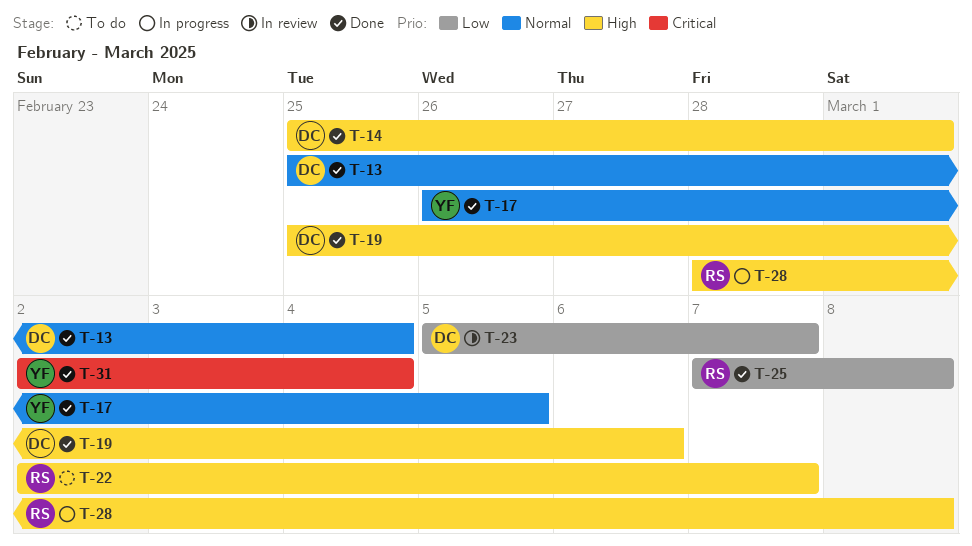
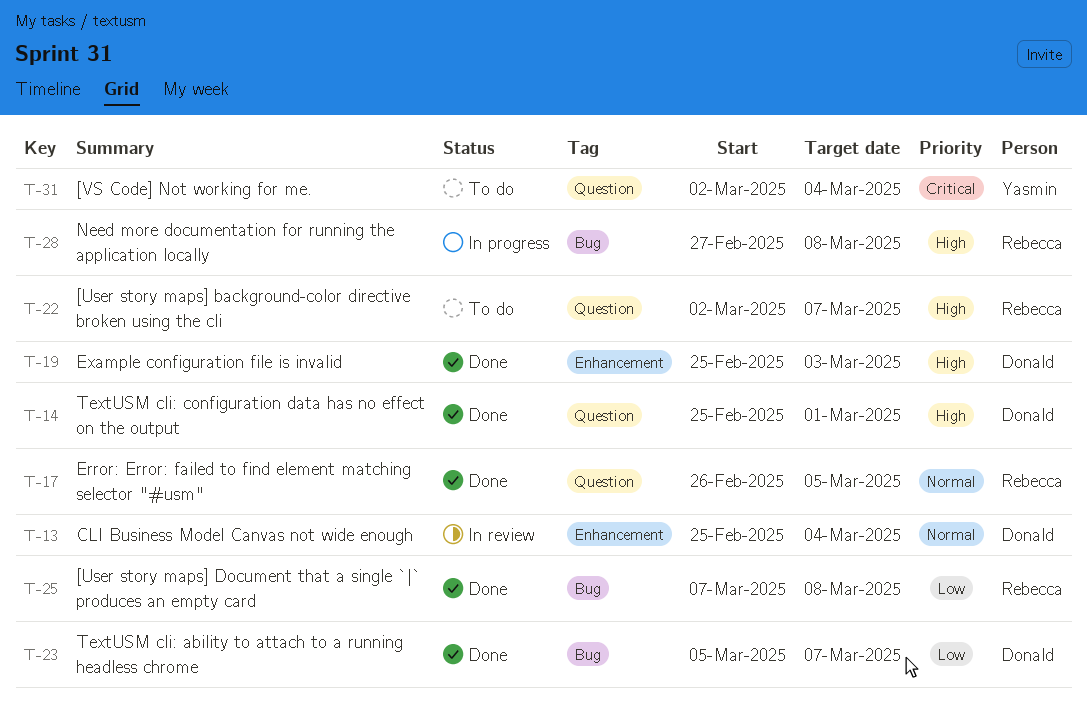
T-13, status: Done -> In review
T-17, owner: Yasmin -> Rebecca
T-19, due: Mar 6 -> Mar 3
T-23, status: In review -> Done
T-28, start: Feb 28 -> Feb 27
T-31, status: Done -> To do

